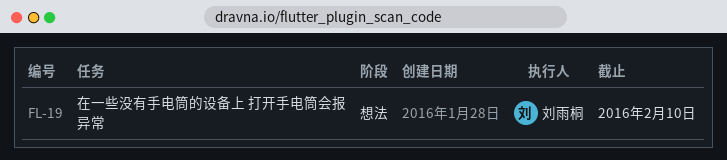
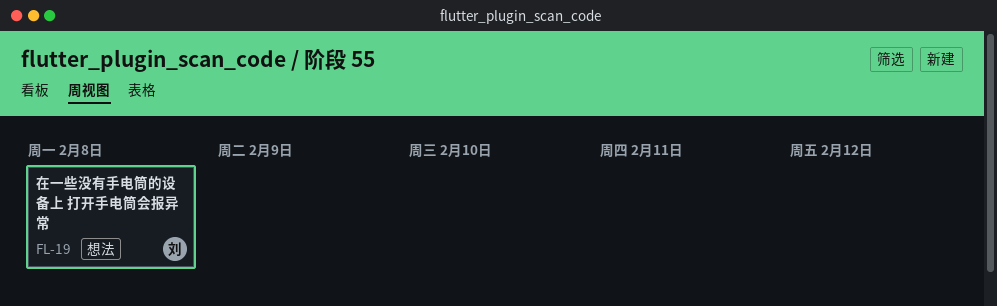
FL-19, due: Feb 10 -> Feb 8

